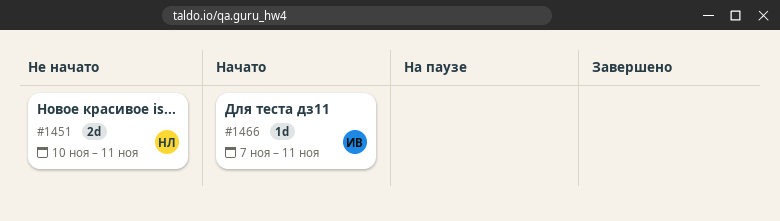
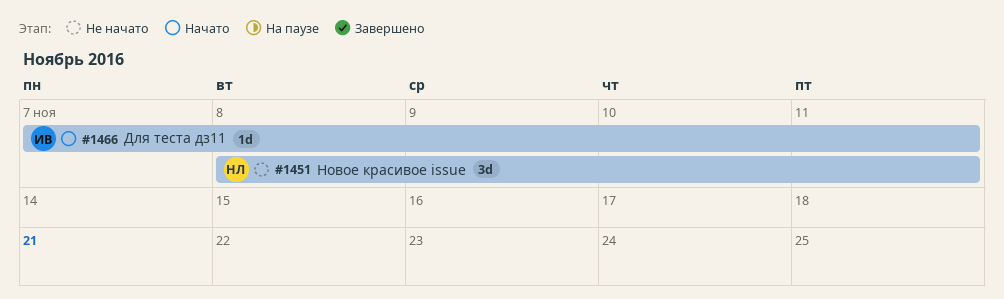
#1451, estimate: 2d -> 3d
#1451, start: Nov 10 -> Nov 8

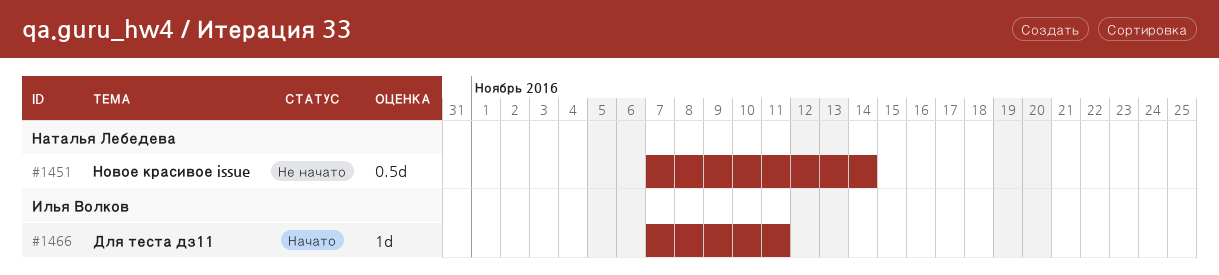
#1451, estimate: 3d -> 0.5d
#1451, start: Nov 8 -> Nov 7
#1451, due: Nov 11 -> Nov 14

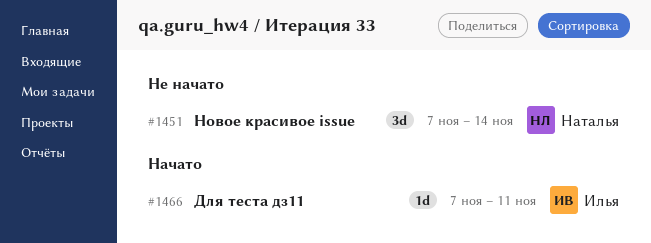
#1451, estimate: 0.5d -> 3d

